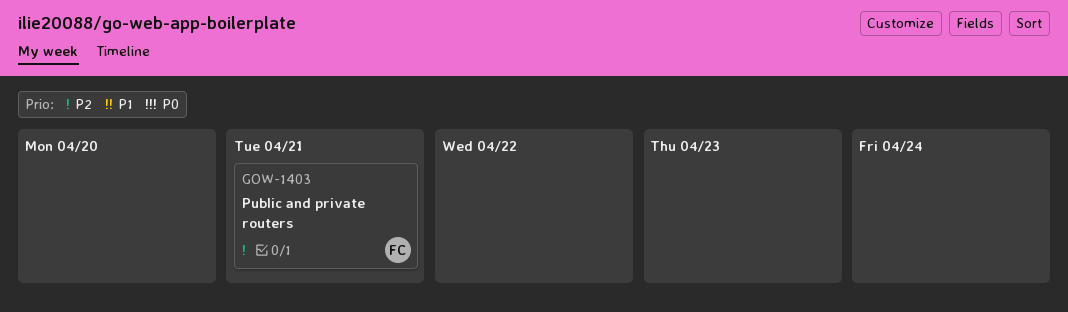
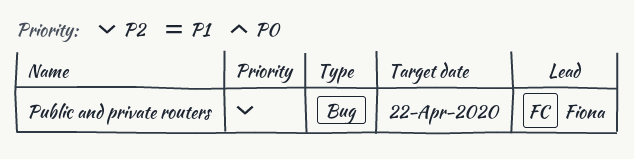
Public and private routers, due: Apr 21 -> Apr 22

